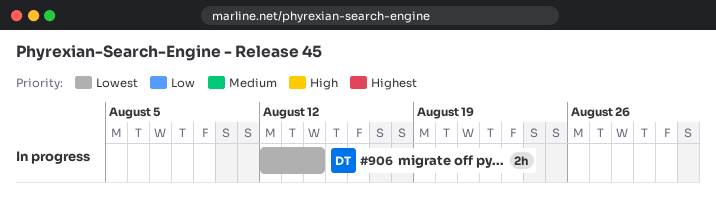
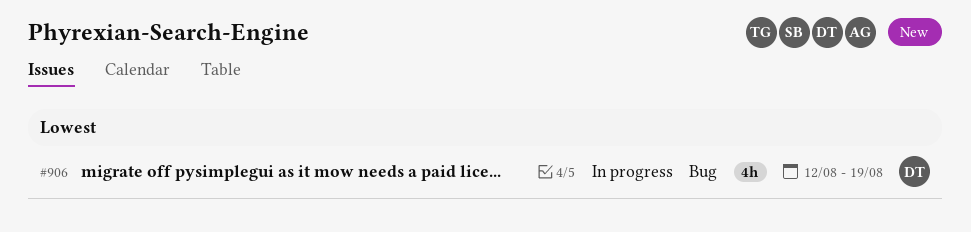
#906, estimate: 2h -> 4h
#906, due: Aug 14 -> Aug 19

